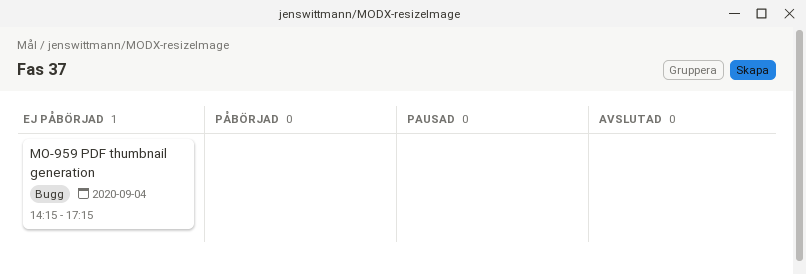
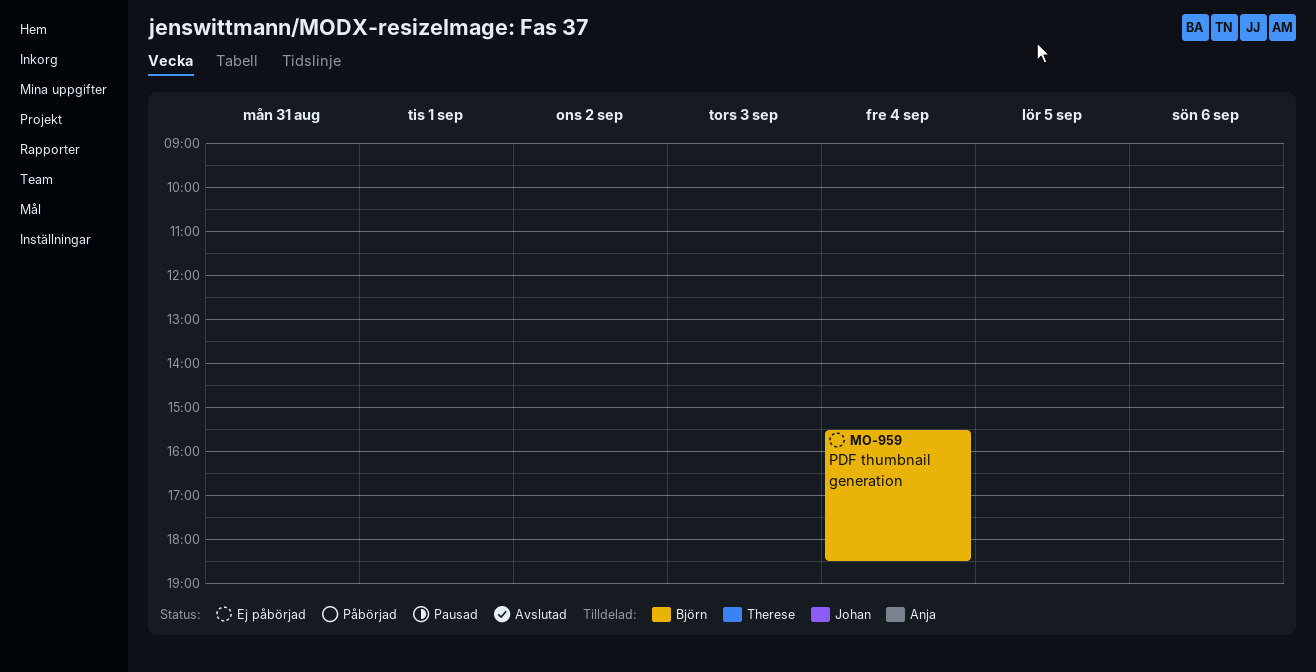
MO-959, begins: 14:15 -> 15:30
MO-959, ends: 17:15 -> 18:30

